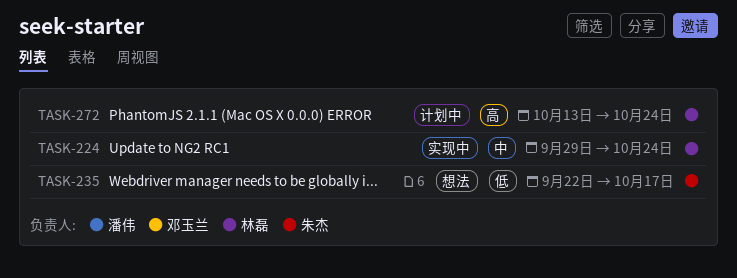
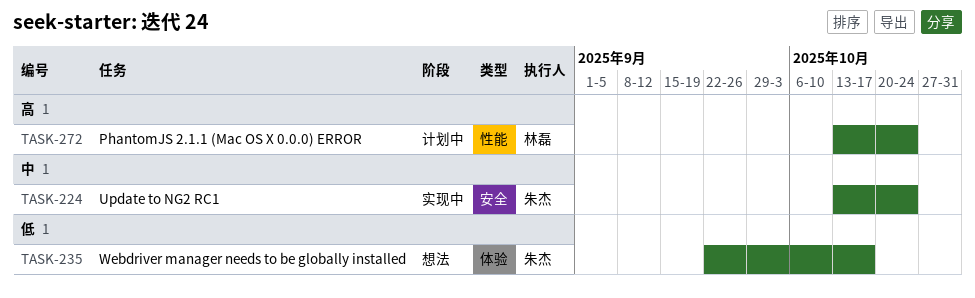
TASK-224, owner: 林磊 -> 朱杰
TASK-224, start: Sep 29 -> Oct 13

